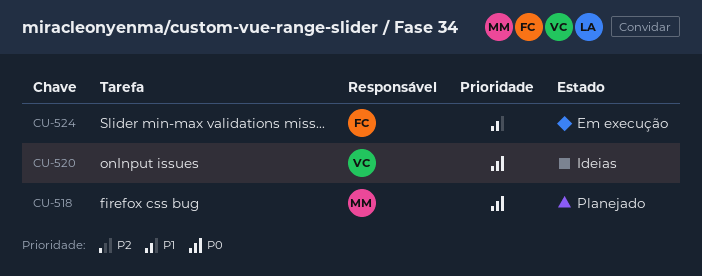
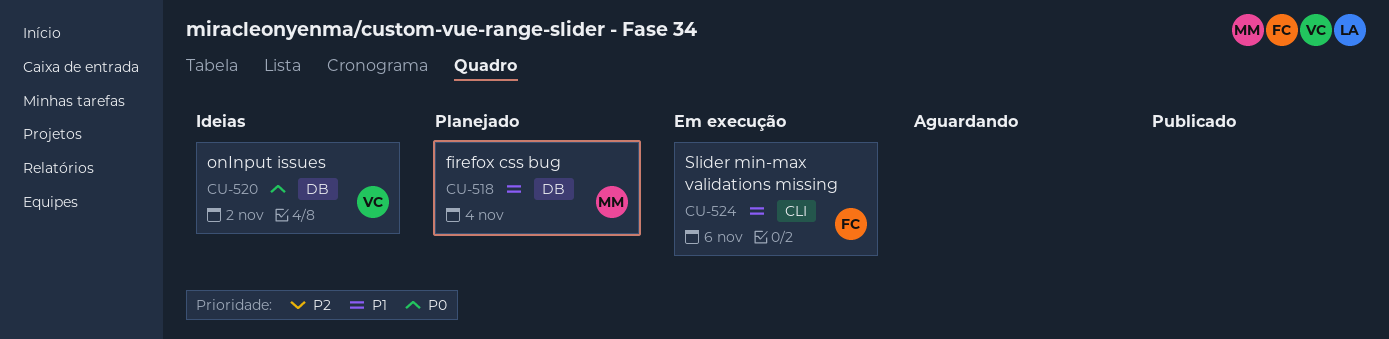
CU-518, priority: P0 -> P1

